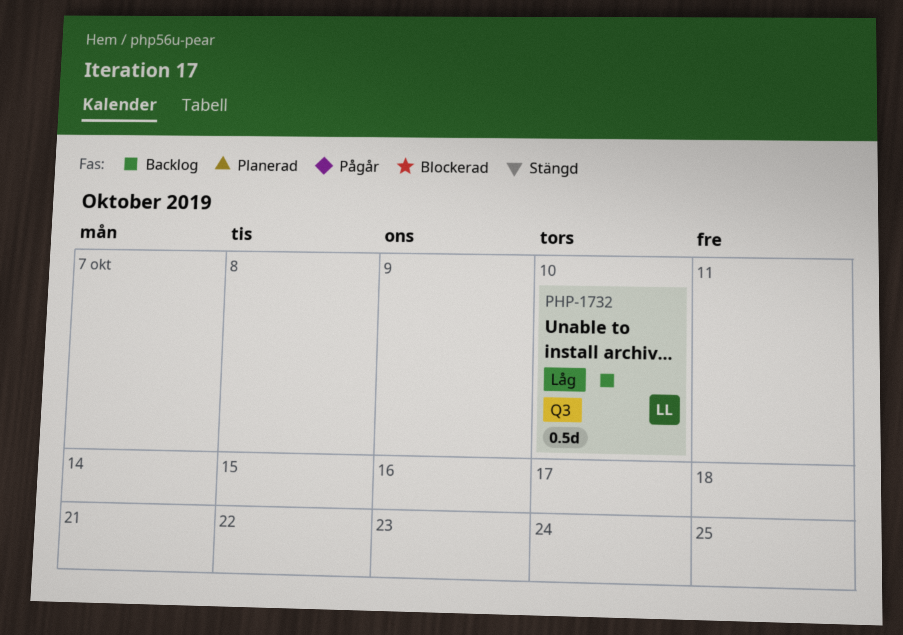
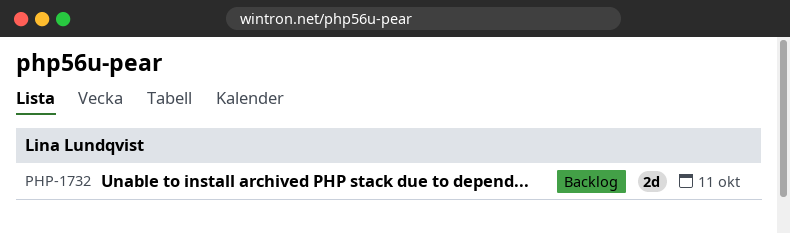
PHP-1732, estimate: 0.5d -> 2d
PHP-1732, due: Oct 10 -> Oct 11

